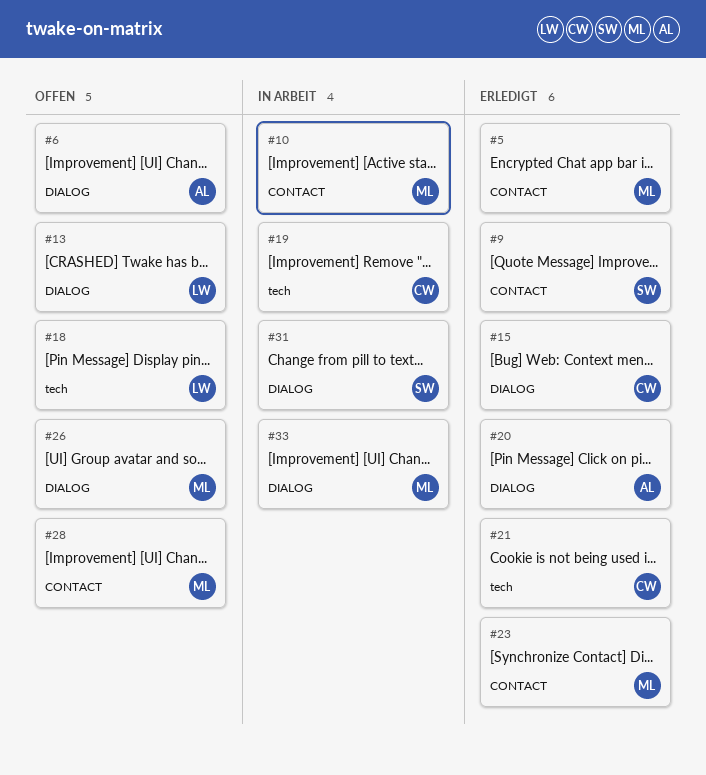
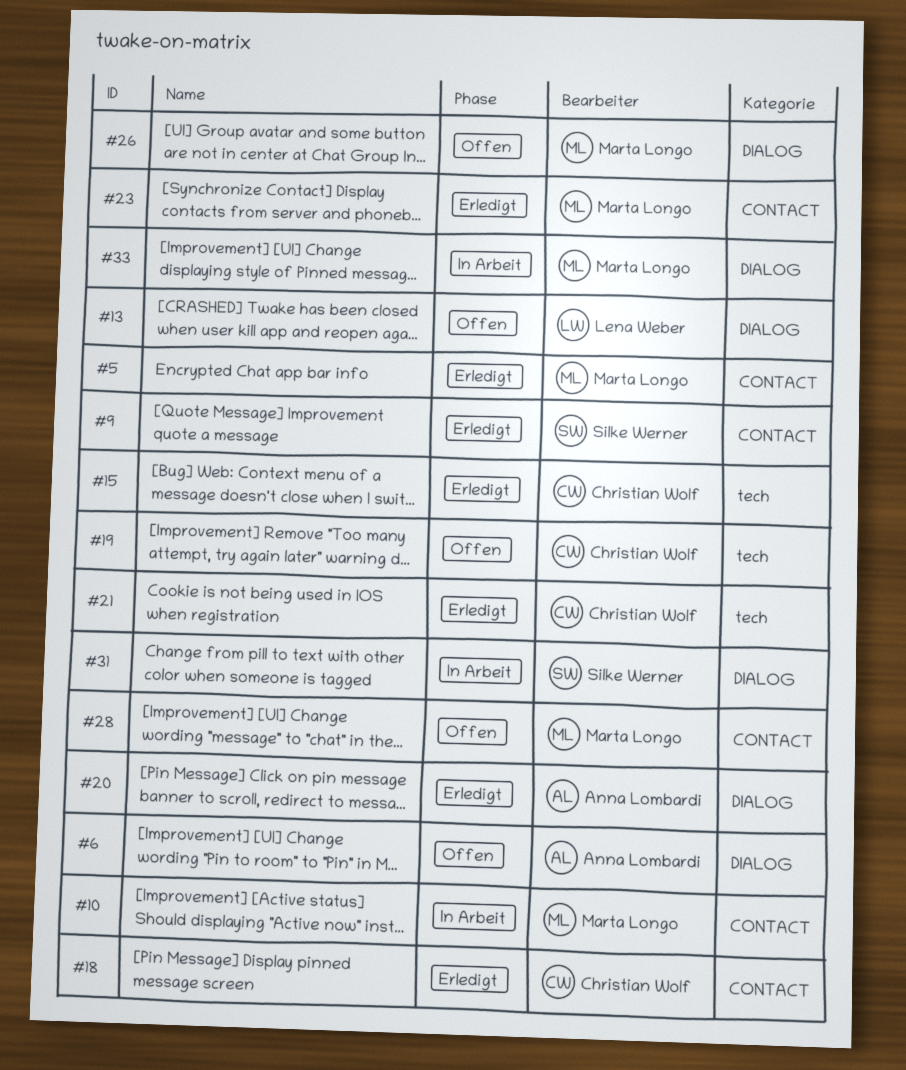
#15, label: DIALOG -> tech
#18, status: Offen -> Erledigt
#18, owner: Lena Weber -> Christian Wolf
#18, label: tech -> CONTACT
#19, status: In Arbeit -> Offen

